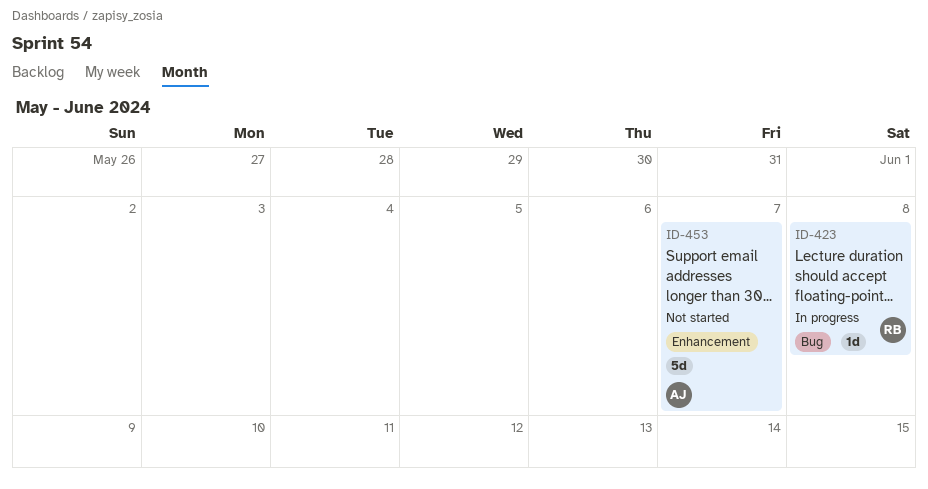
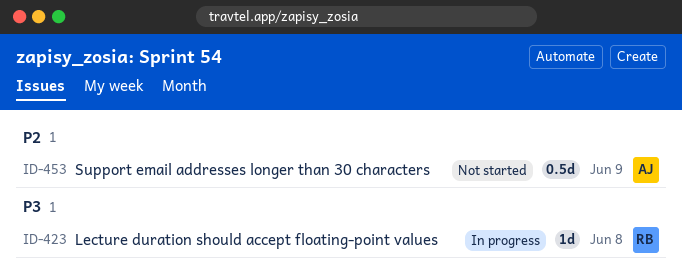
ID-453, estimate: 5d -> 0.5d
ID-453, due: Jun 7 -> Jun 9

